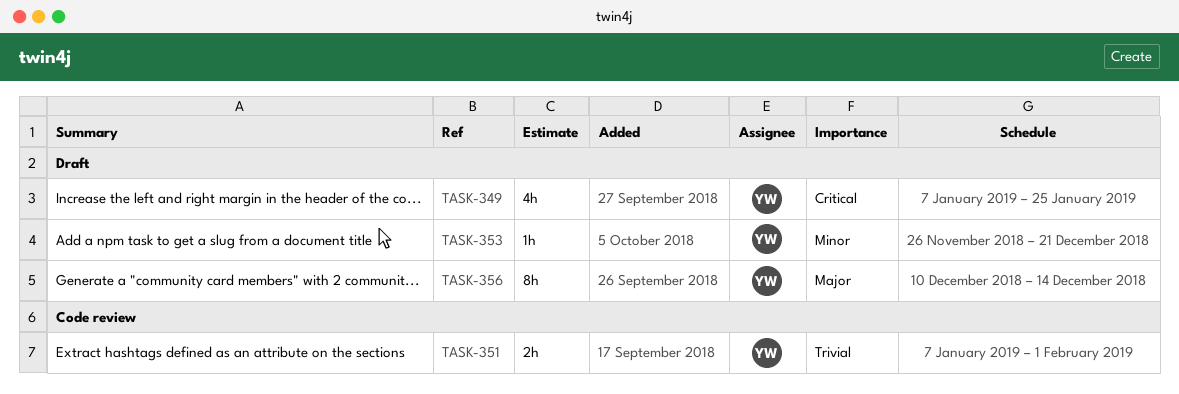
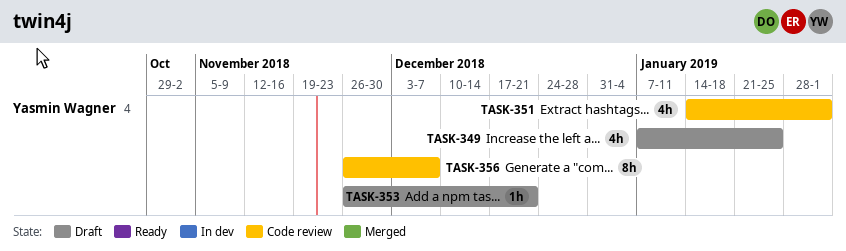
TASK-351, estimate: 2h -> 4h
TASK-351, start: Jan 7 -> Jan 14
TASK-356, status: Draft -> Code review
TASK-356, start: Dec 10 -> Nov 26
TASK-356, due: Dec 14 -> Dec 7

